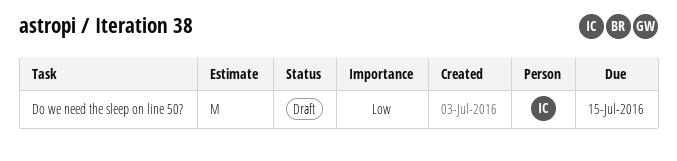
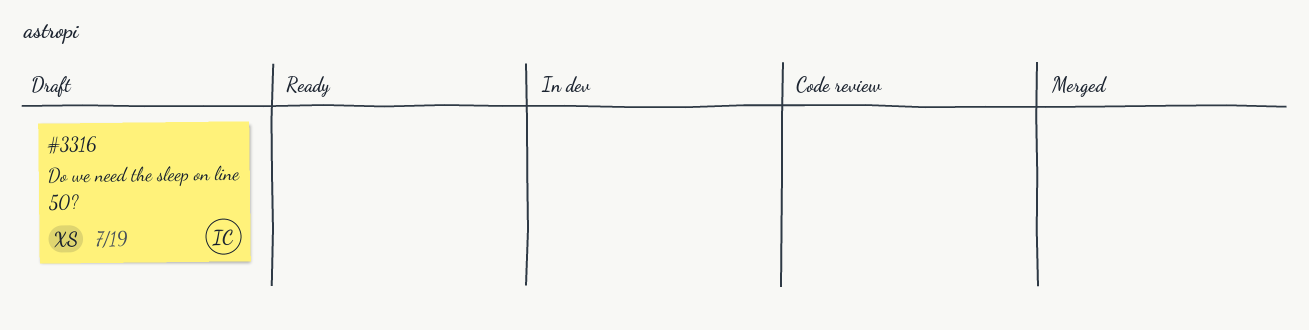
Do we need the sleep on line 50?, estimate: M -> XS
Do we need the sleep on line 50?, due: Jul 15 -> Jul 19

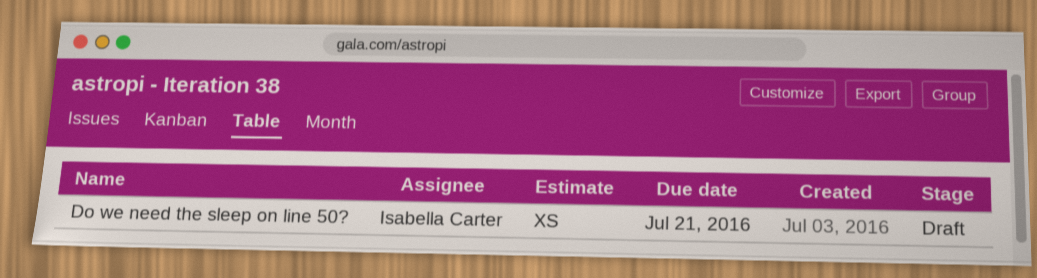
Do we need the sleep on line 50?, due: Jul 19 -> Jul 21

